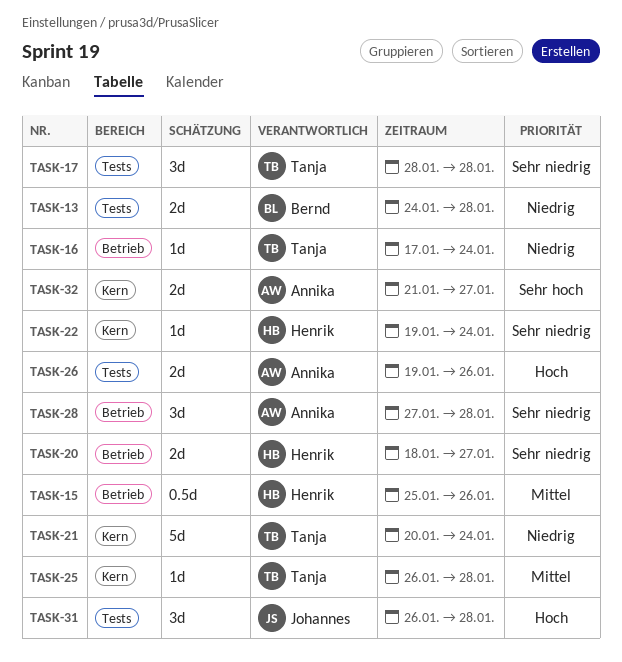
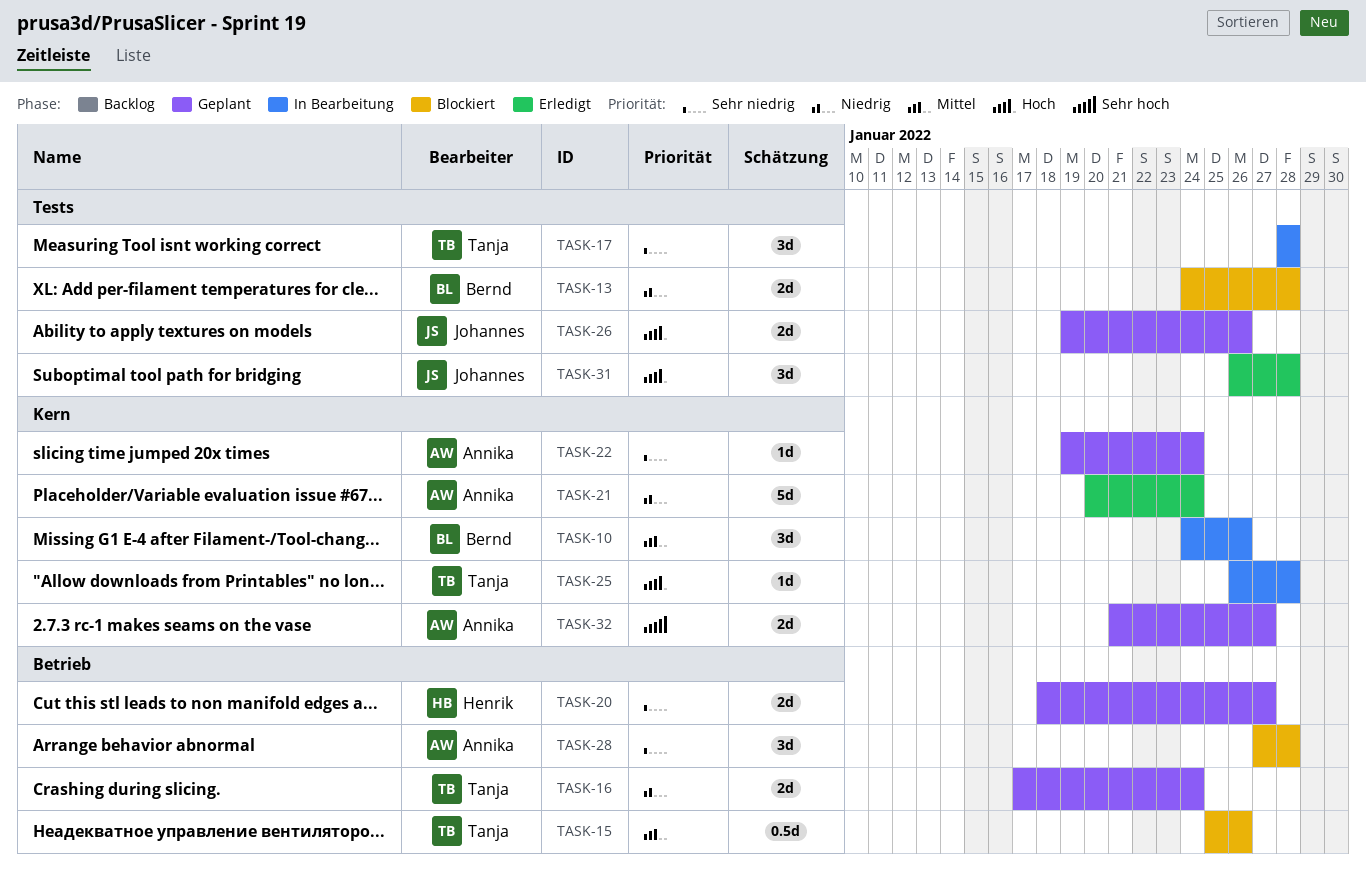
TASK-10: none -> present
TASK-15, owner: Henrik -> Tanja
TASK-16, estimate: 1d -> 2d
TASK-21, owner: Tanja -> Annika
TASK-22, owner: Henrik -> Annika
TASK-25, priority: Mittel -> Hoch
TASK-26, owner: Annika -> Johannes

